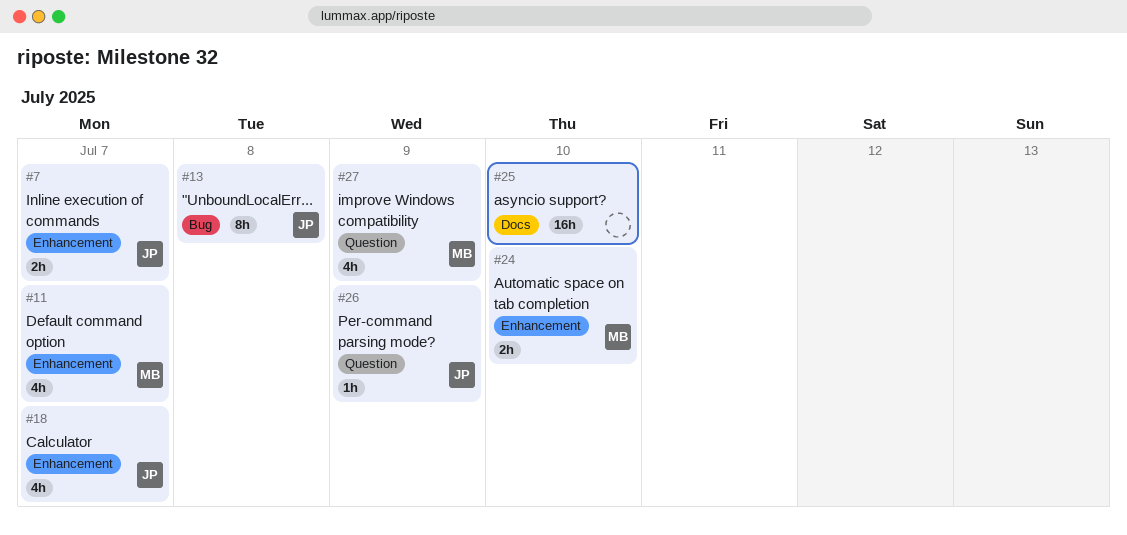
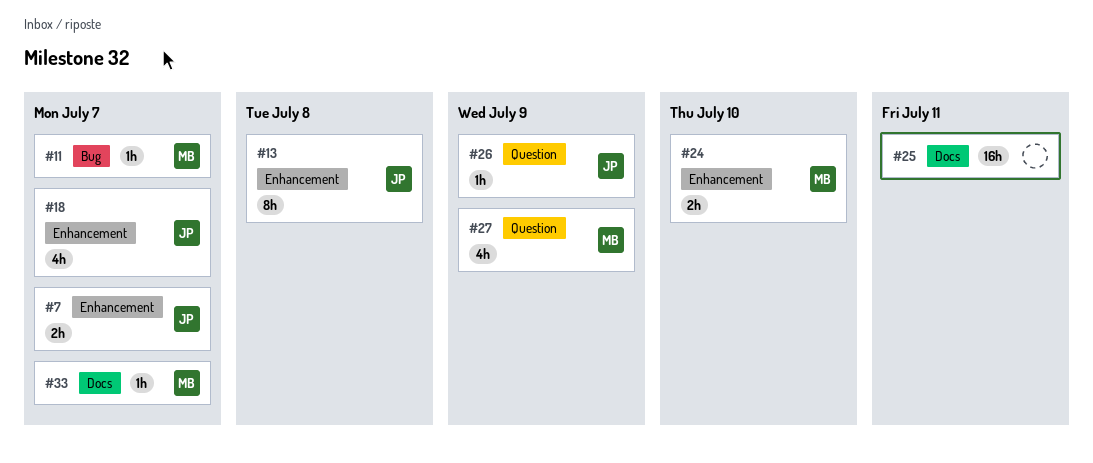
#11, label: Enhancement -> Bug
#11, estimate: 4h -> 1h
#13, label: Bug -> Enhancement
#25, due: Jul 10 -> Jul 11
#33: none -> present

